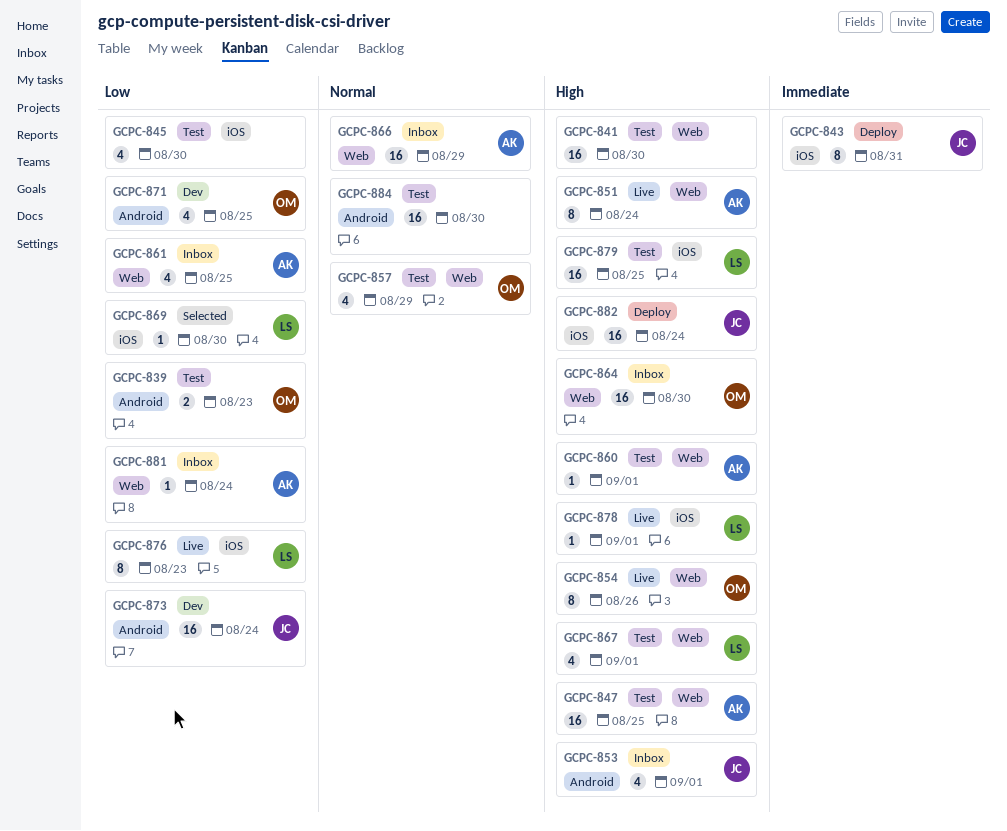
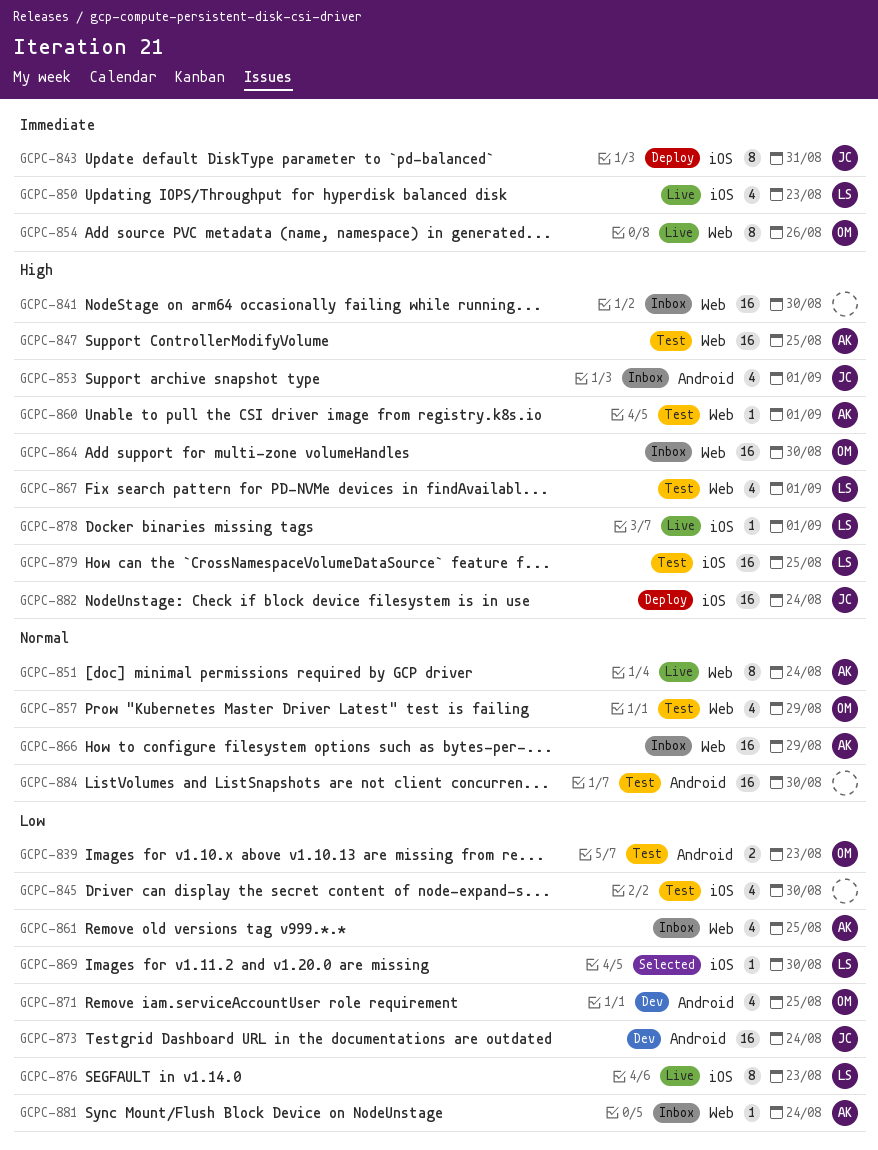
GCPC-841, status: Test -> Inbox
GCPC-850: none -> present
GCPC-851, priority: High -> Normal
GCPC-854, priority: High -> Immediate

